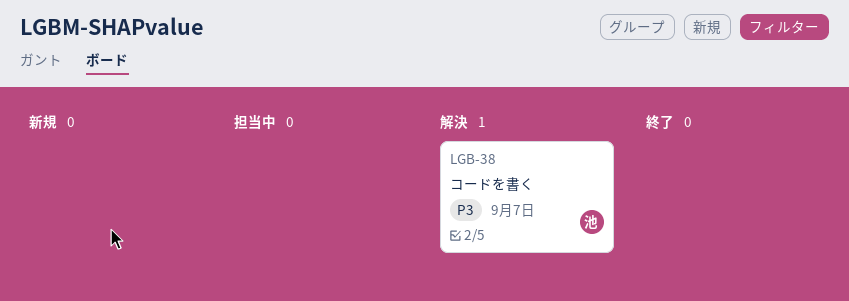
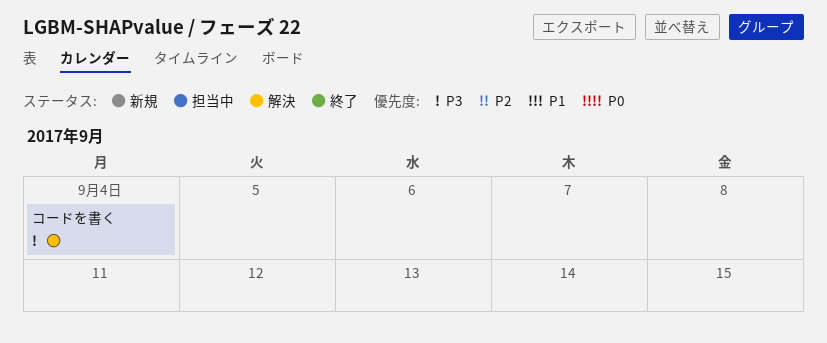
コードを書く, due: Sep 7 -> Sep 4

